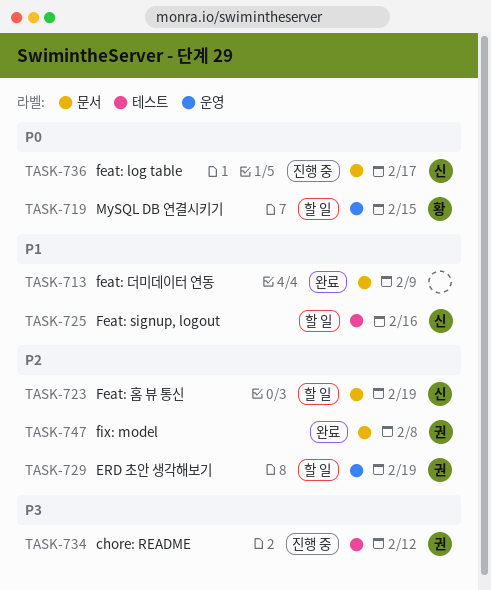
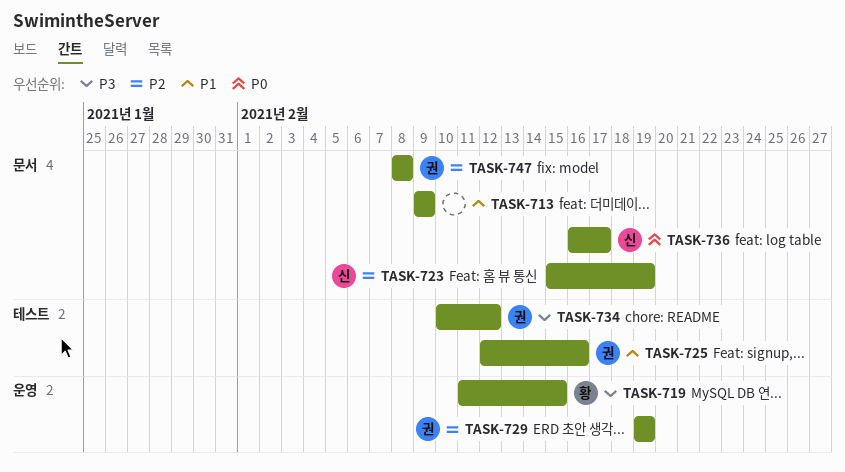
TASK-719, priority: P0 -> P3
TASK-725, owner: 신 -> 권

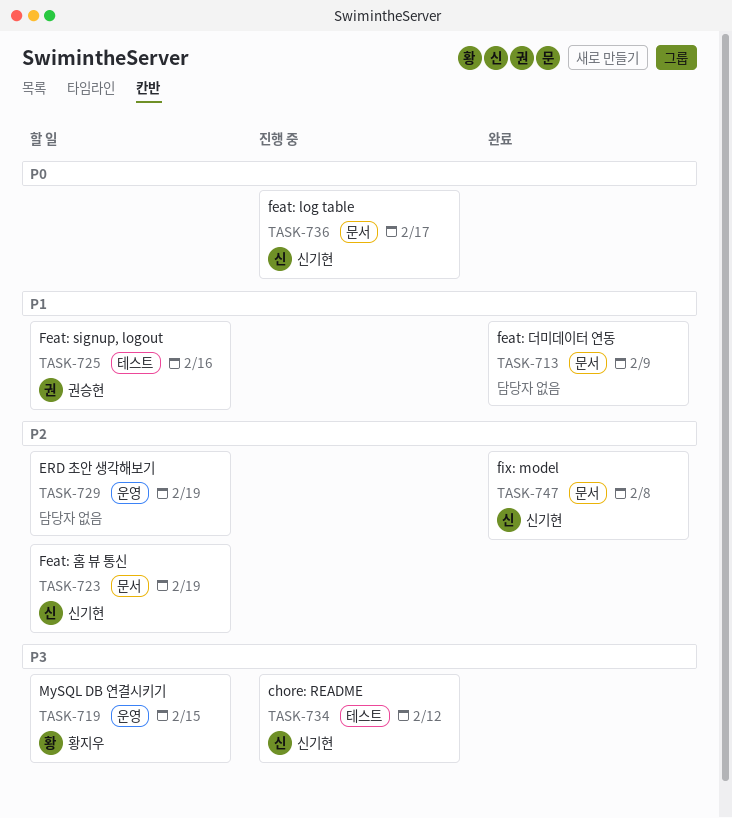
TASK-729, owner: 권승현 -> none
TASK-734, owner: 권승현 -> 신기현
TASK-747, owner: 권승현 -> 신기현

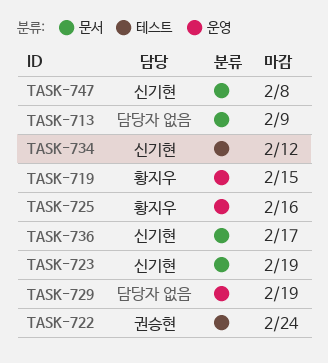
TASK-722: none -> present
TASK-725, owner: 권승현 -> 황지우
TASK-725, label: 테스트 -> 운영

